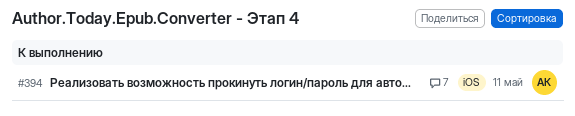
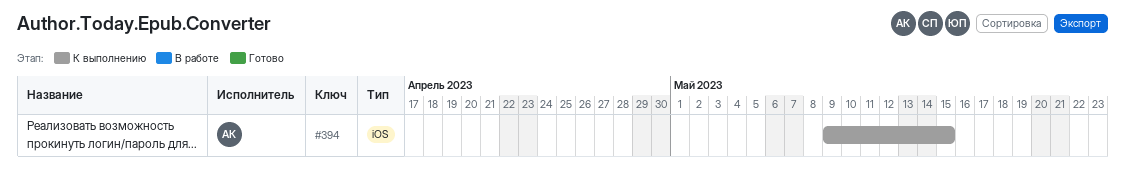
#394, due: May 11 -> May 15

